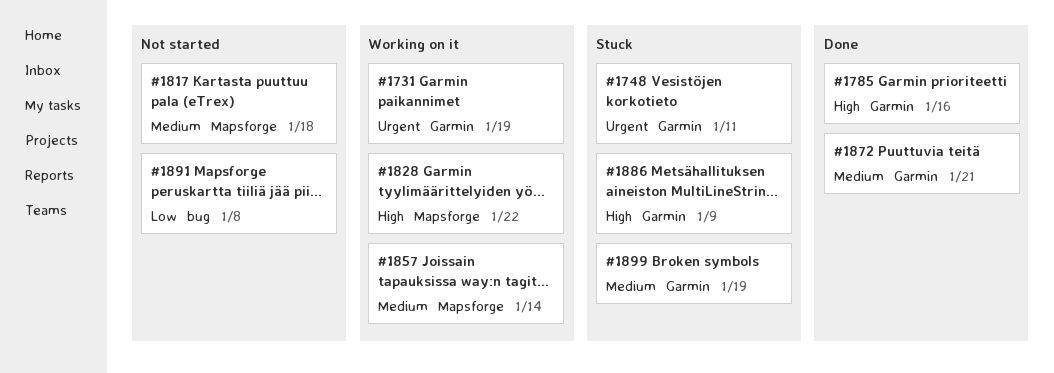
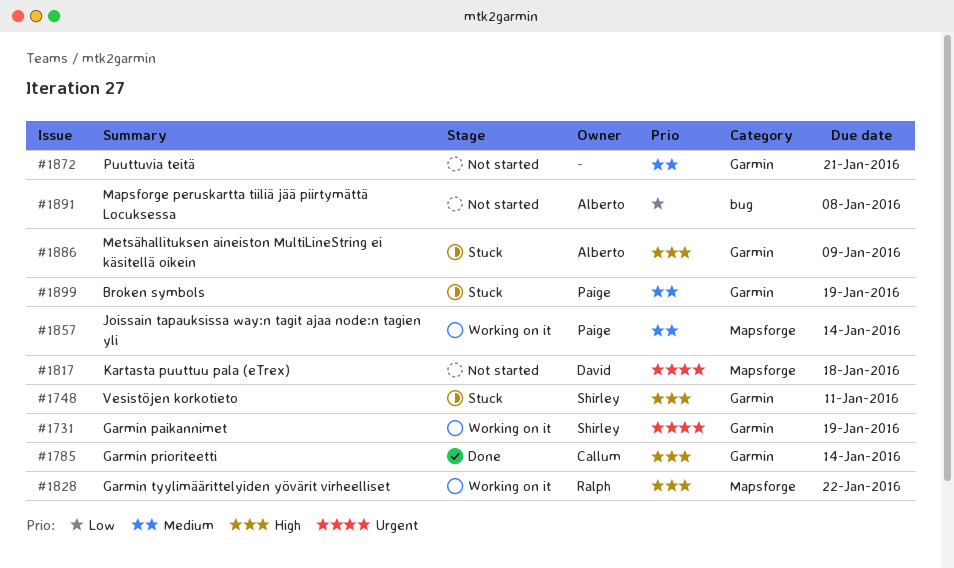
#1748, priority: Urgent -> High
#1785, due: Jan 16 -> Jan 14
#1817, priority: Medium -> Urgent
#1872, status: Done -> Not started

